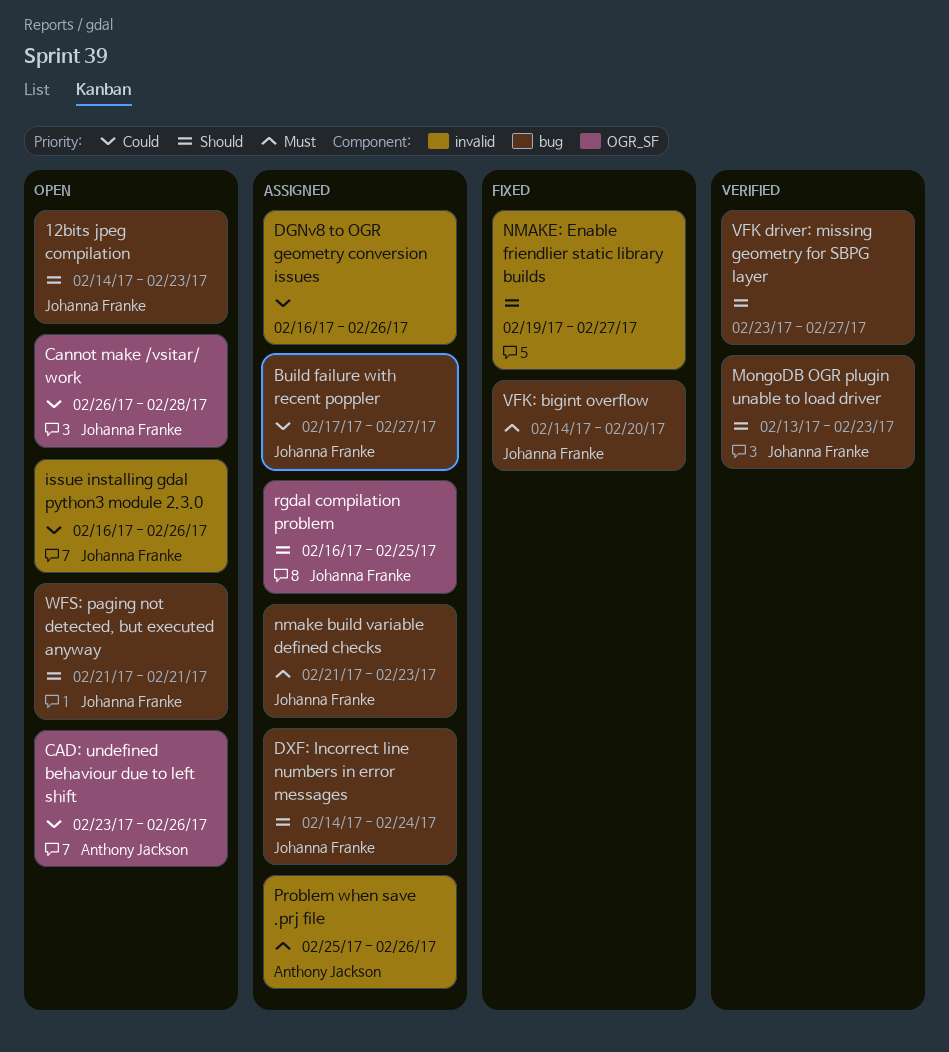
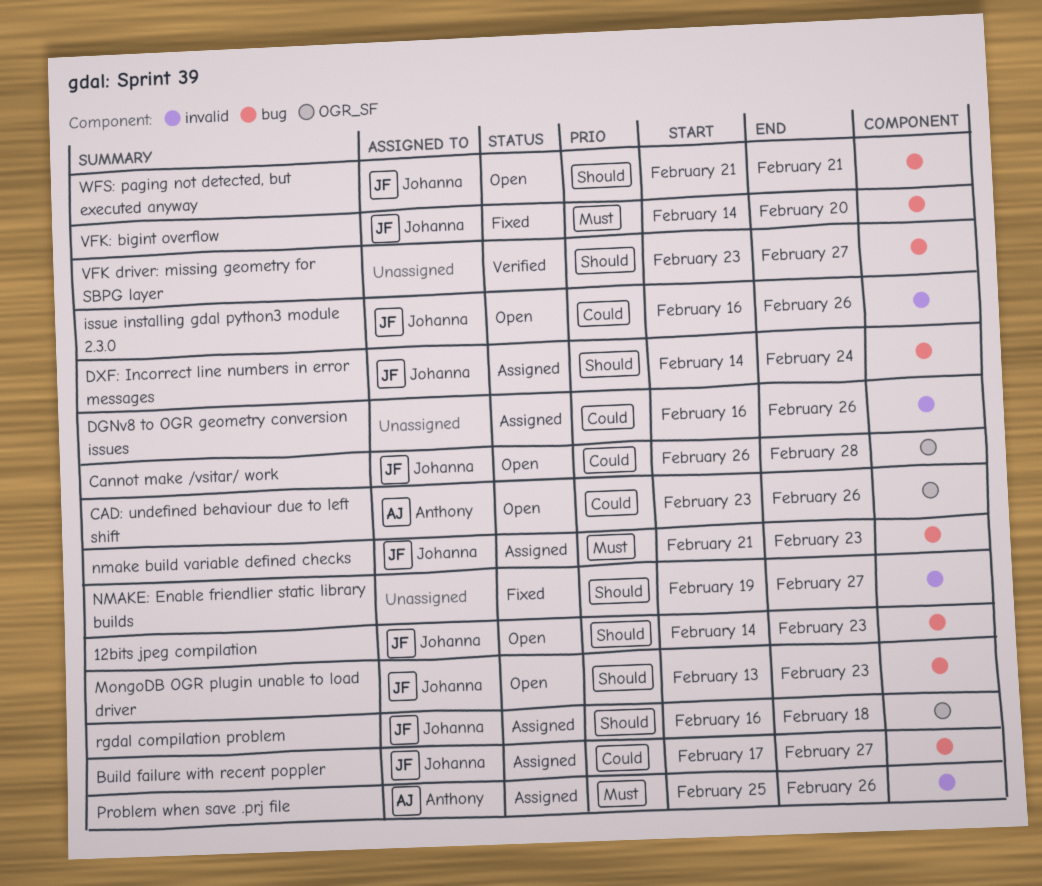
MongoDB OGR plugin unable to load driver, status: Verified -> Open
rgdal compilation problem, due: Feb 25 -> Feb 18

